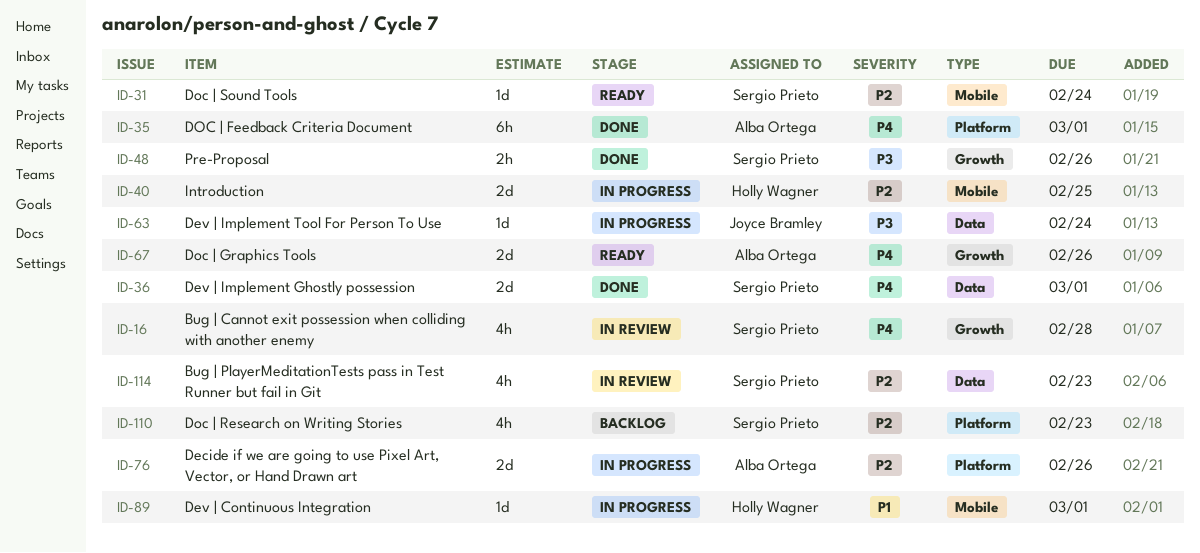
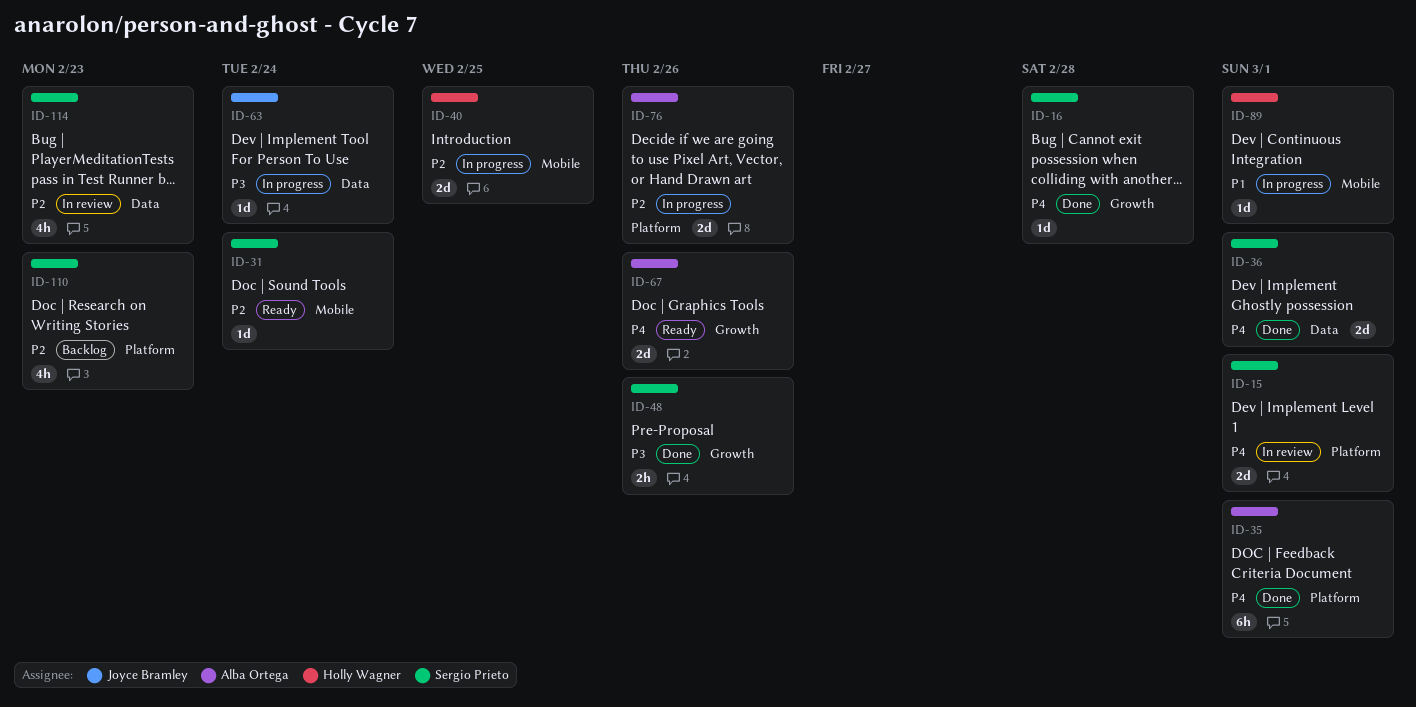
ID-15: none -> present
ID-16, status: In review -> Done
ID-16, estimate: 4h -> 1d

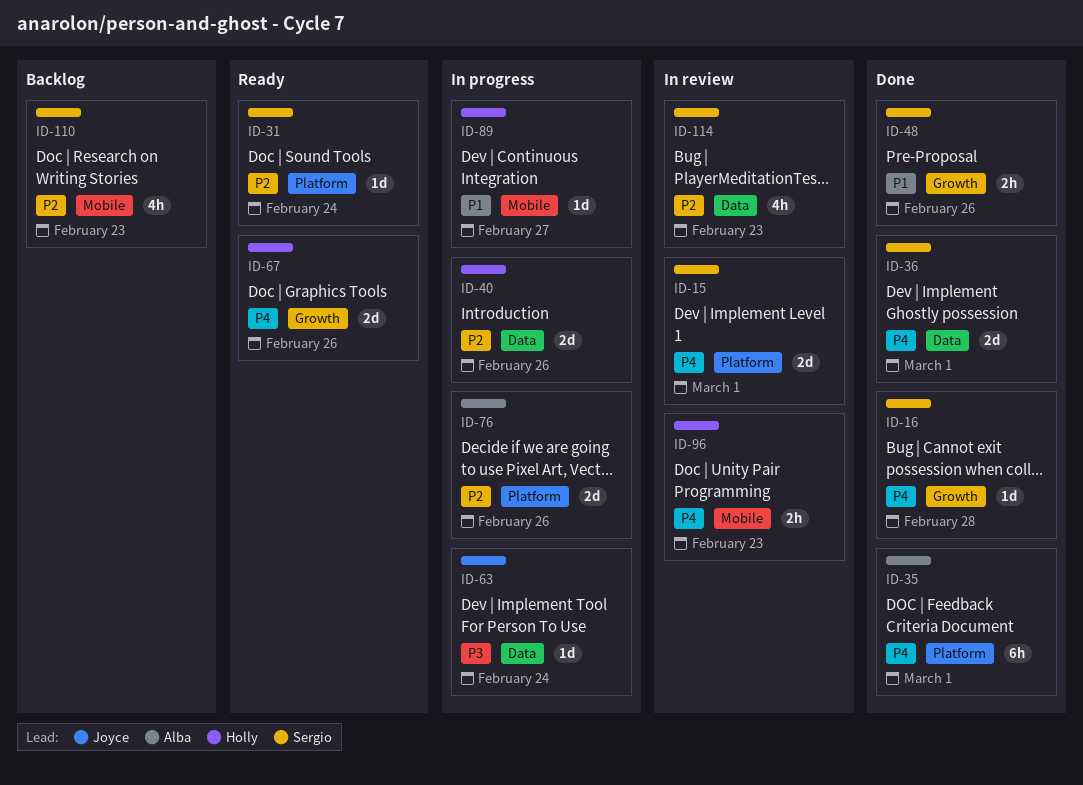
ID-31, label: Mobile -> Platform
ID-40, label: Mobile -> Data
ID-40, due: Feb 25 -> Feb 26
ID-48, priority: P3 -> P1
ID-67, owner: Alba Ortega -> Holly Wagner
ID-89, due: Mar 1 -> Feb 27
ID-96: none -> present
ID-110, label: Platform -> Mobile

